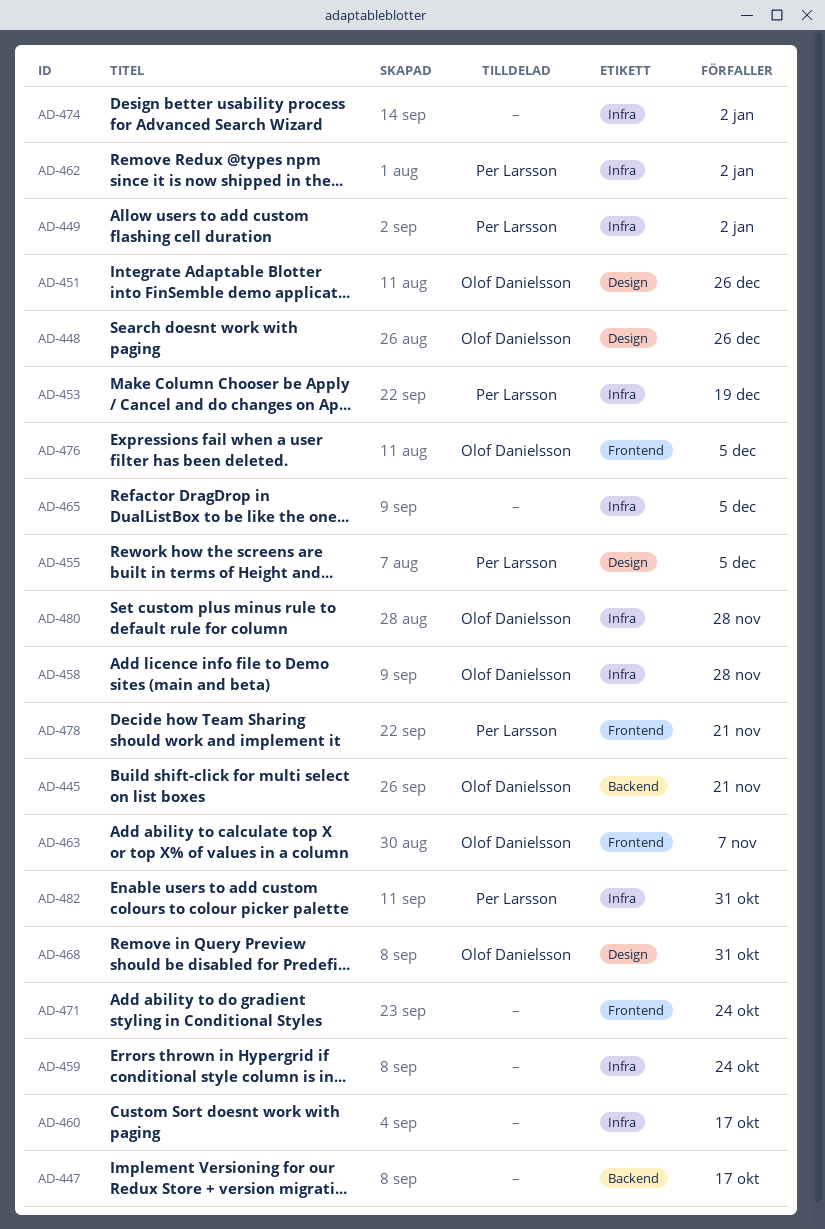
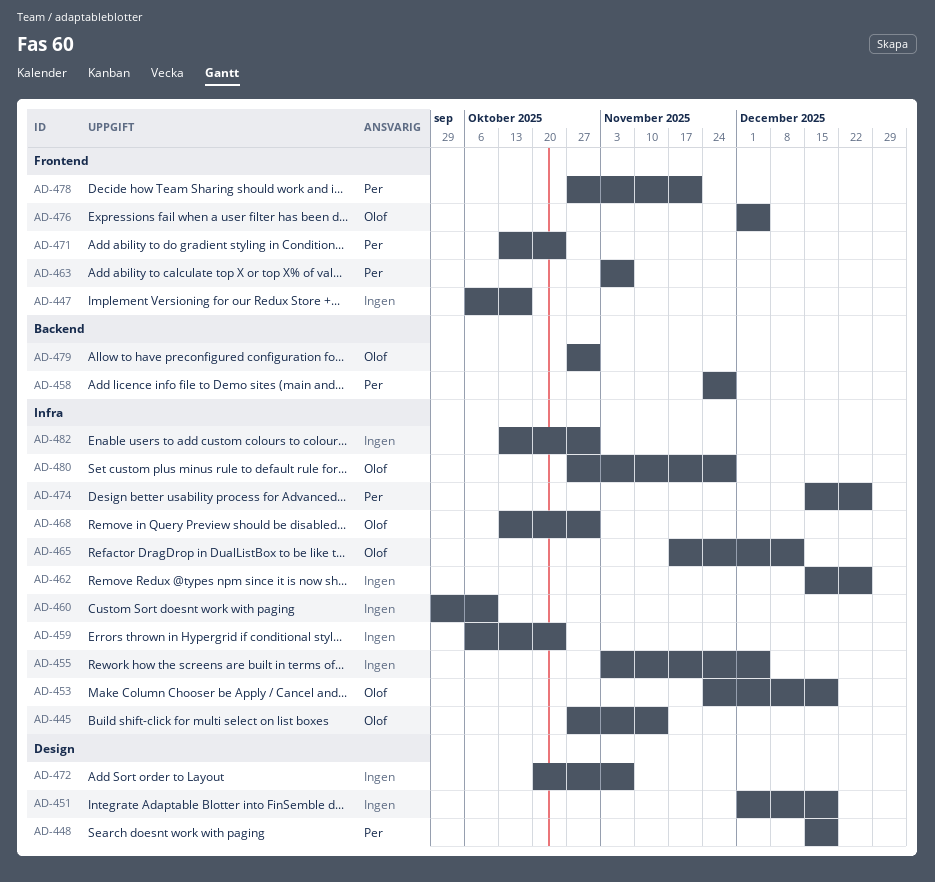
AD-445, label: Backend -> Infra
AD-445, due: Nov 21 -> Nov 14
AD-447, label: Backend -> Frontend
AD-448, owner: Olof Danielsson -> Per Larsson
AD-448, due: Dec 26 -> Dec 19
AD-449: present -> none
AD-451, owner: Olof Danielsson -> none
AD-451, due: Dec 26 -> Dec 19
AD-453, owner: Per Larsson -> Olof Danielsson
AD-455, owner: Per Larsson -> none
AD-455, label: Design -> Infra
AD-458, owner: Olof Danielsson -> Per Larsson
AD-458, label: Infra -> Backend
AD-460, due: Oct 17 -> Oct 10
AD-462, owner: Per Larsson -> none
AD-462, due: Jan 2 -> Dec 26
AD-463, owner: Olof Danielsson -> Per Larsson
AD-465, owner: none -> Olof Danielsson
AD-465, due: Dec 5 -> Dec 12
AD-468, label: Design -> Infra
AD-471, owner: none -> Per Larsson
AD-472: none -> present
AD-474, owner: none -> Per Larsson
AD-474, due: Jan 2 -> Dec 26
AD-479: none -> present
AD-482, owner: Per Larsson -> none

